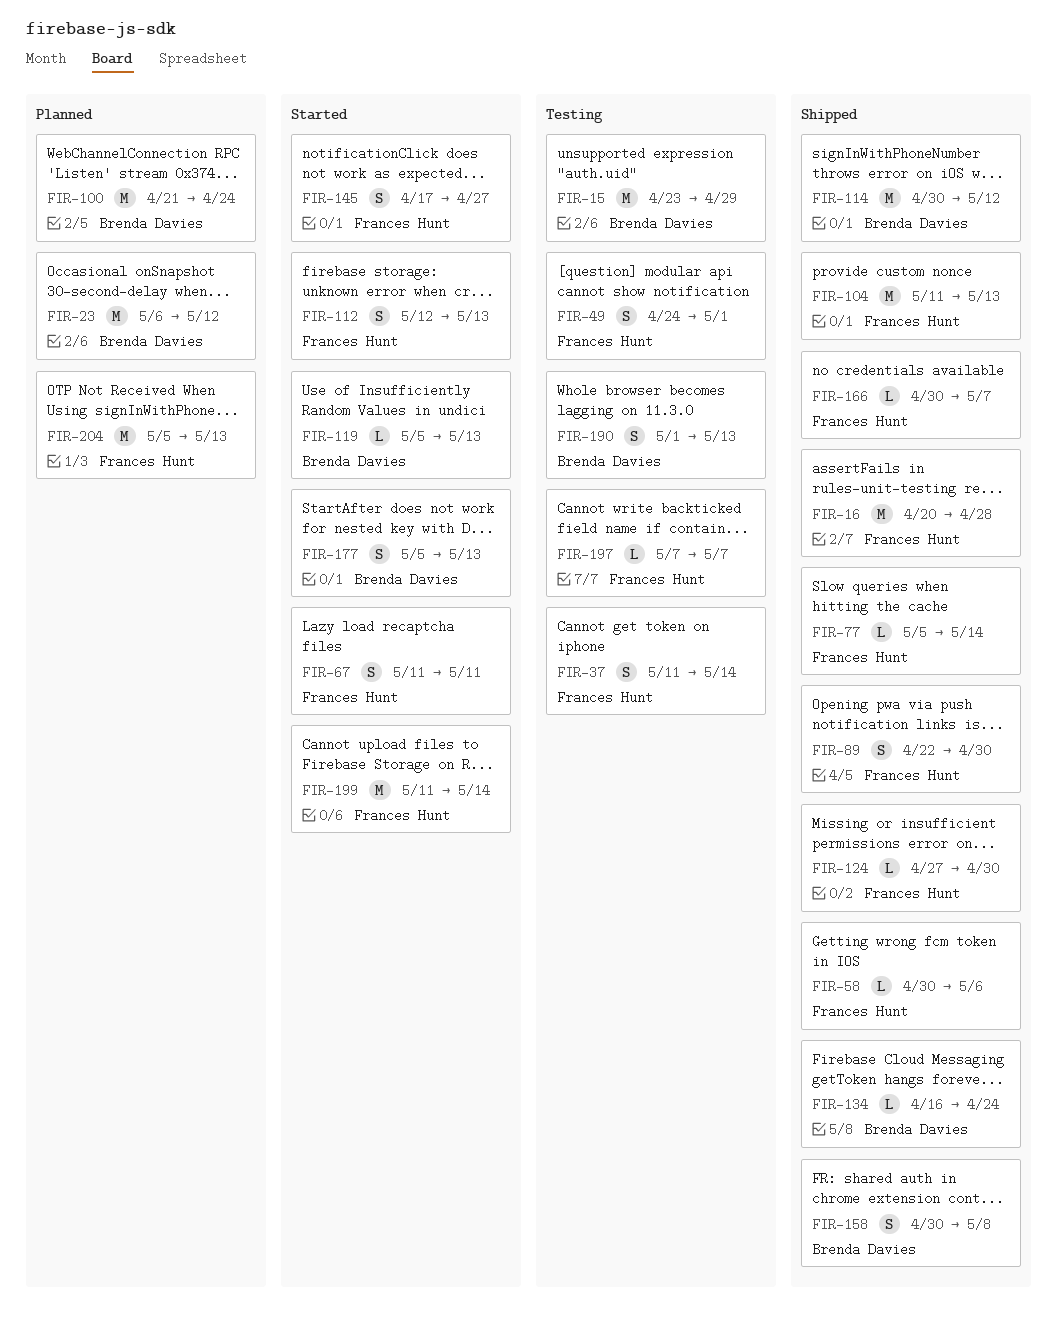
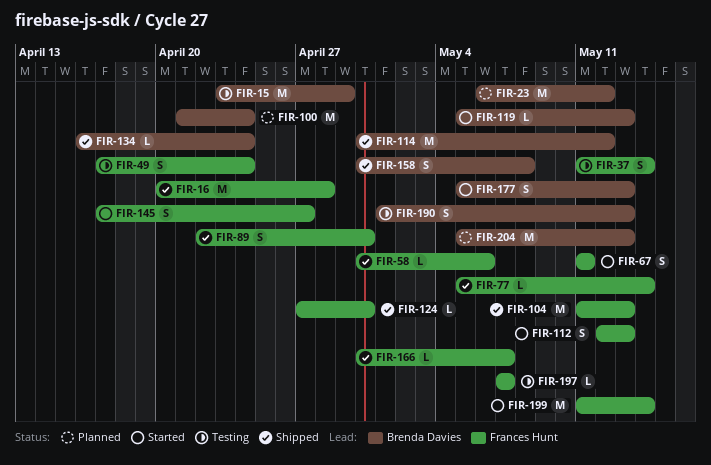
FIR-49, start: Apr 24 -> Apr 17
FIR-49, due: May 1 -> Apr 24
FIR-204, owner: Frances Hunt -> Brenda Davies

